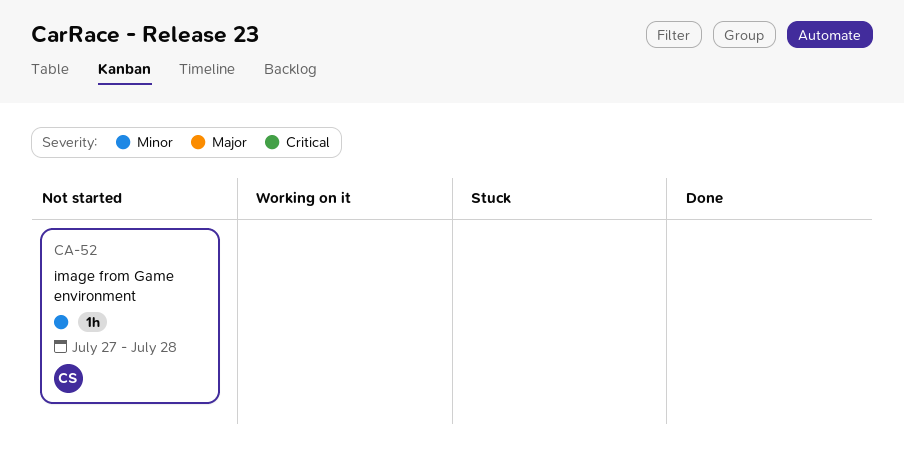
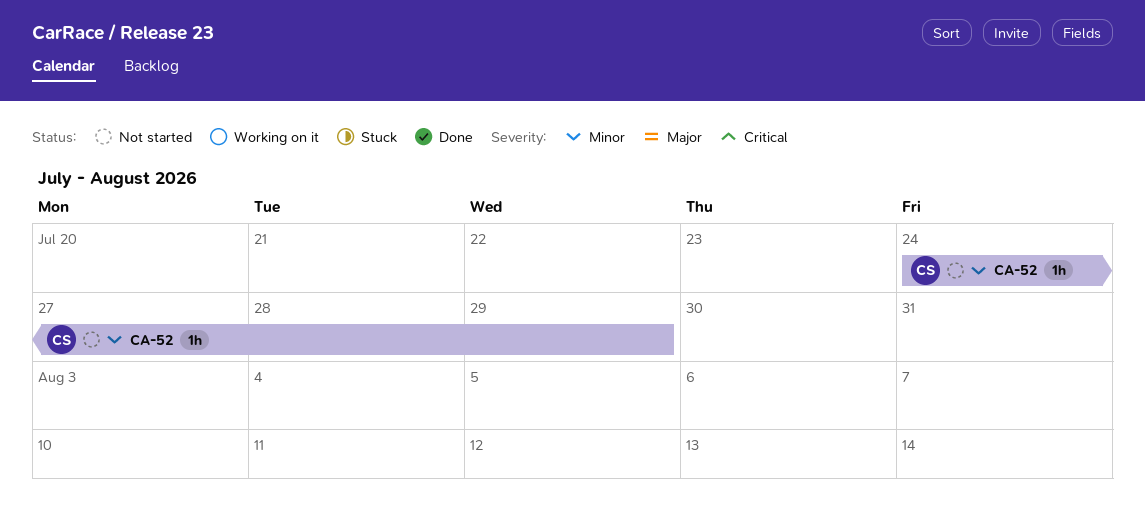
CA-52, start: Jul 27 -> Jul 24
CA-52, due: Jul 28 -> Jul 29

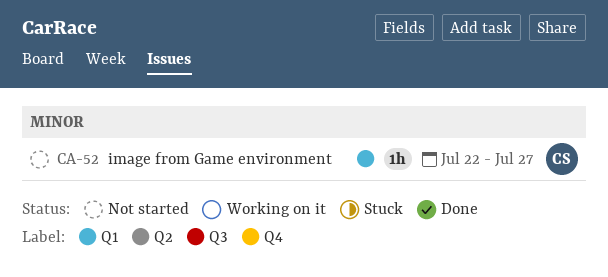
CA-52, start: Jul 24 -> Jul 22
CA-52, due: Jul 29 -> Jul 27

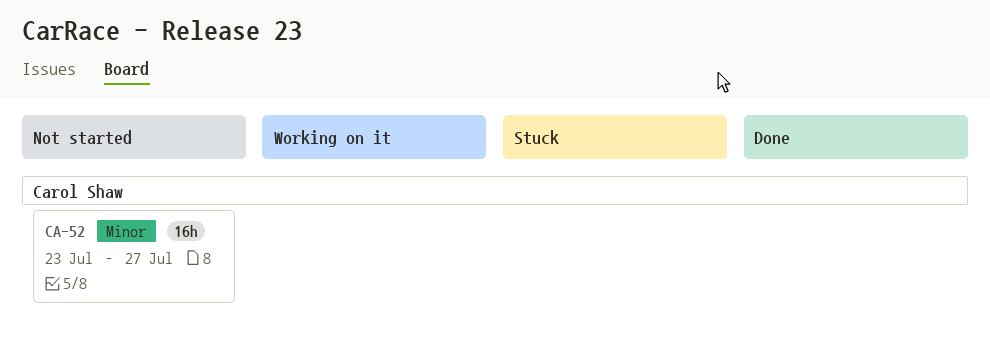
CA-52, estimate: 1h -> 16h
CA-52, start: Jul 22 -> Jul 23

